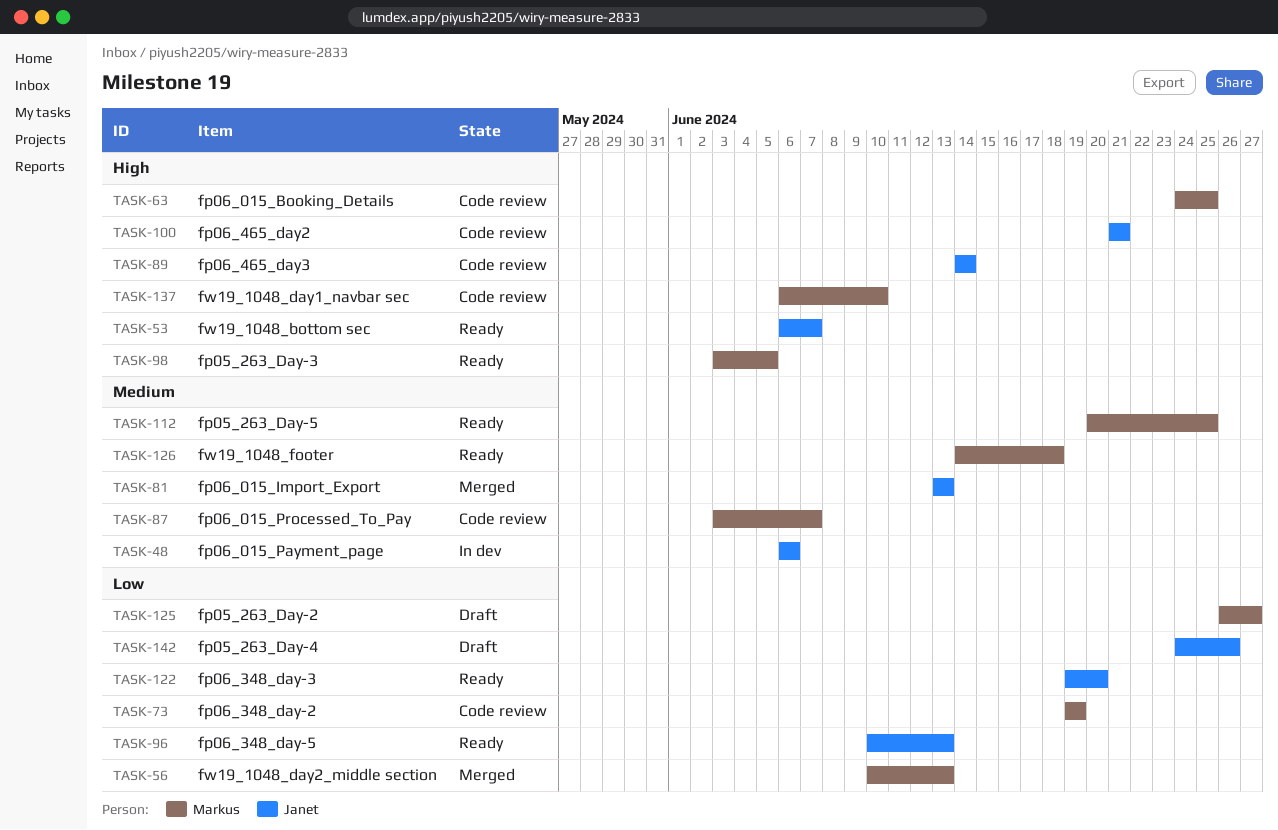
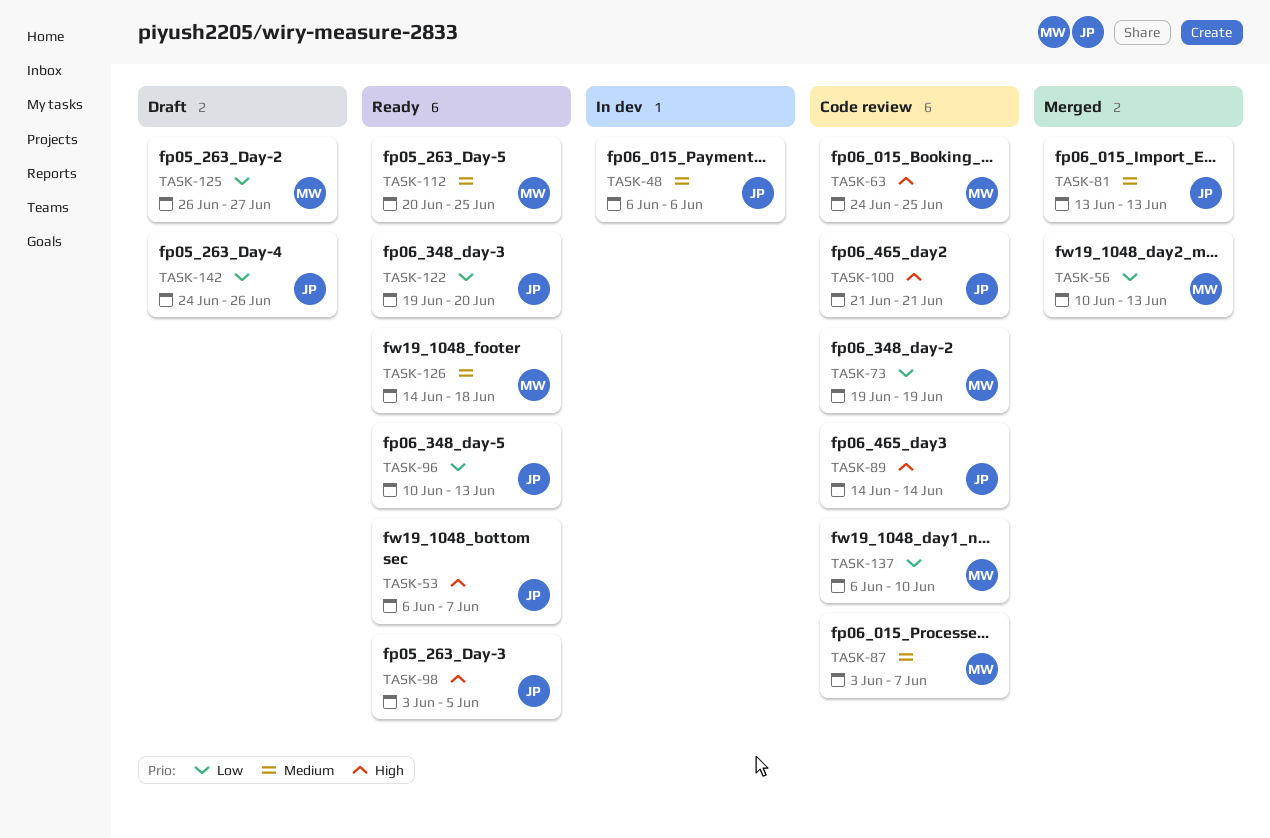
TASK-98, owner: Markus -> Janet
TASK-137, priority: High -> Low

